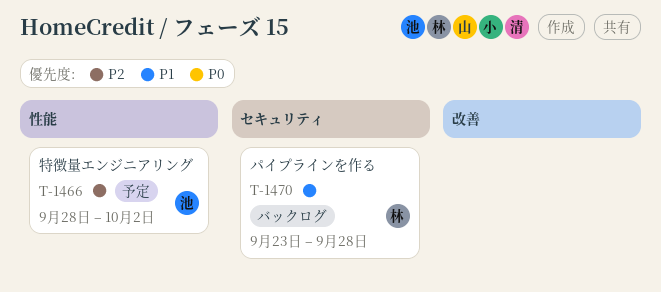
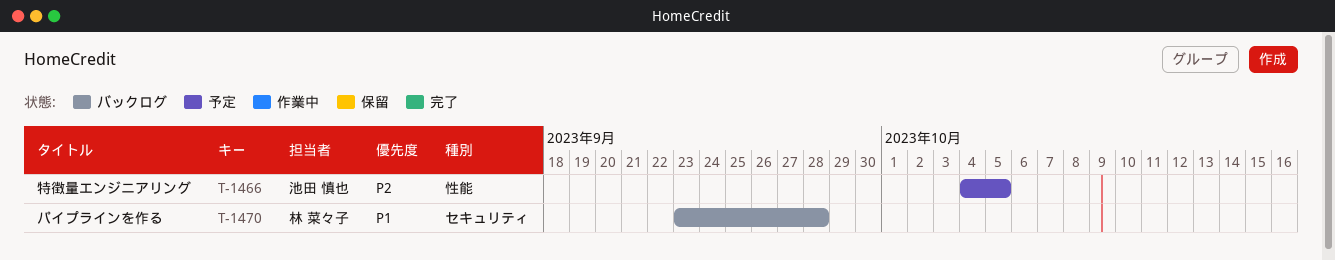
T-1466, start: Sep 28 -> Oct 4
T-1466, due: Oct 2 -> Oct 5

